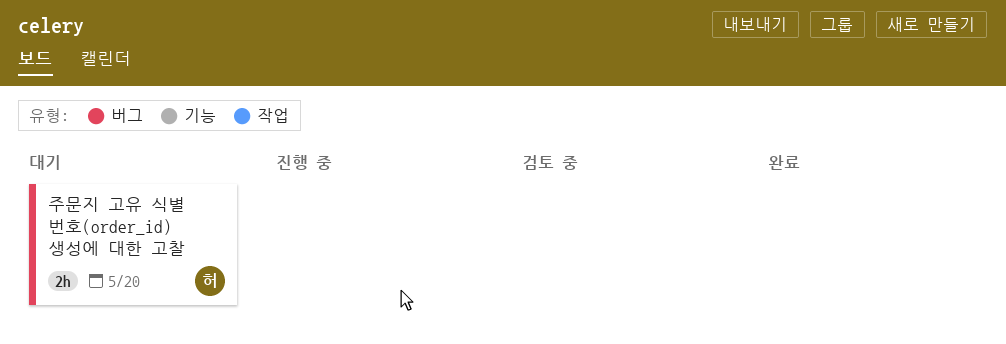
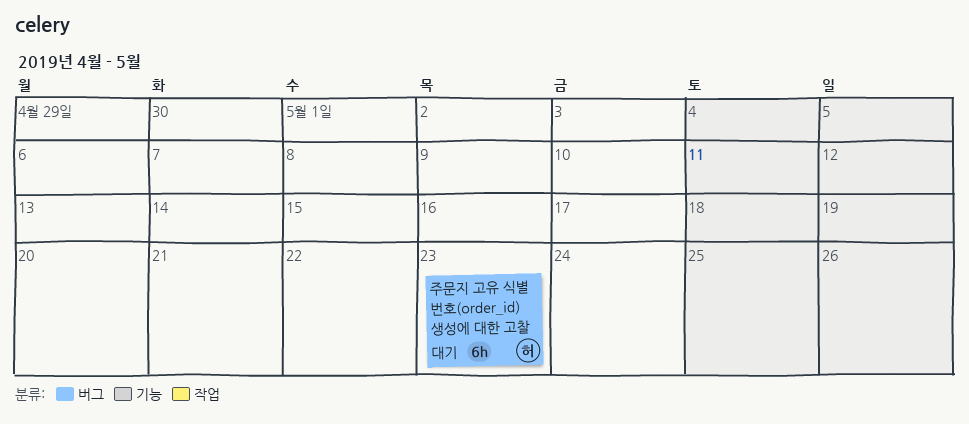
주문지 고유 식별 번호(order_id) 생성에 대한 고찰, estimate: 2h -> 6h
주문지 고유 식별 번호(order_id) 생성에 대한 고찰, due: May 20 -> May 23

